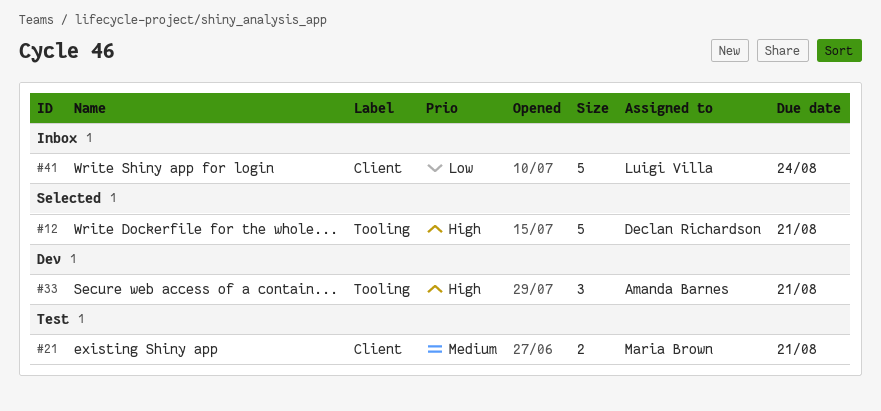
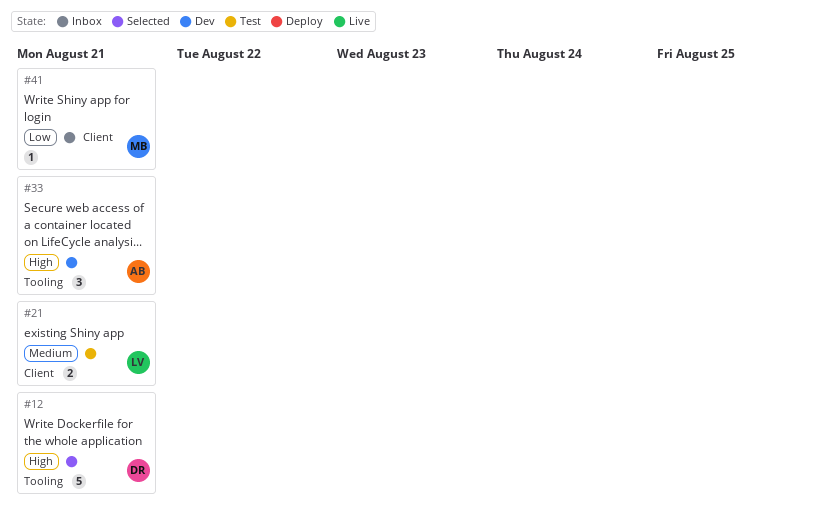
#21, owner: Maria Brown -> Luigi Villa
#41, owner: Luigi Villa -> Maria Brown
#41, estimate: 5 -> 1
#41, due: Aug 24 -> Aug 21

